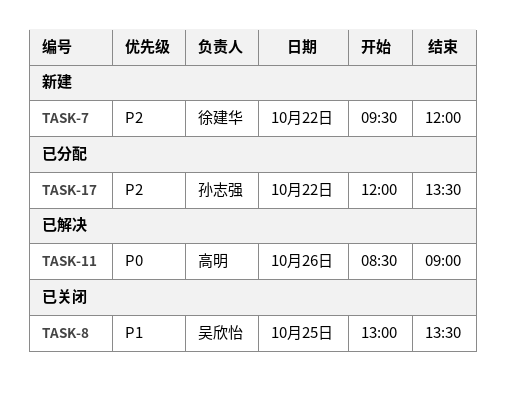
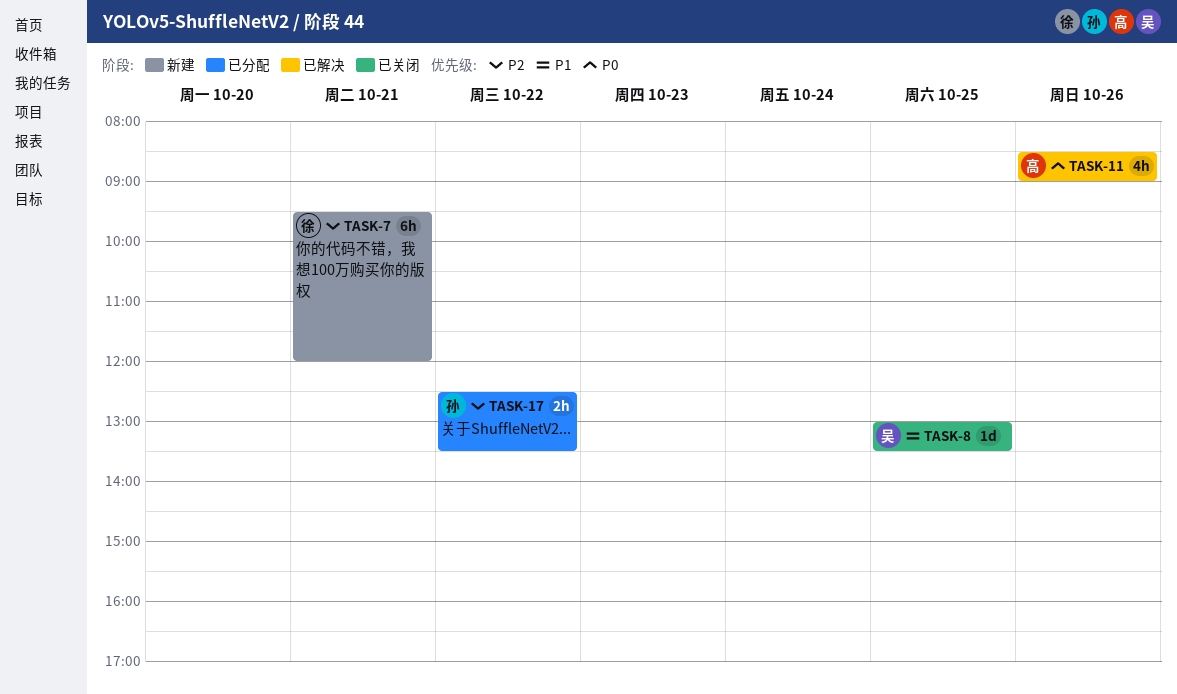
TASK-7, day: Oct 22 -> Oct 21
TASK-17, begins: 12:00 -> 12:30

